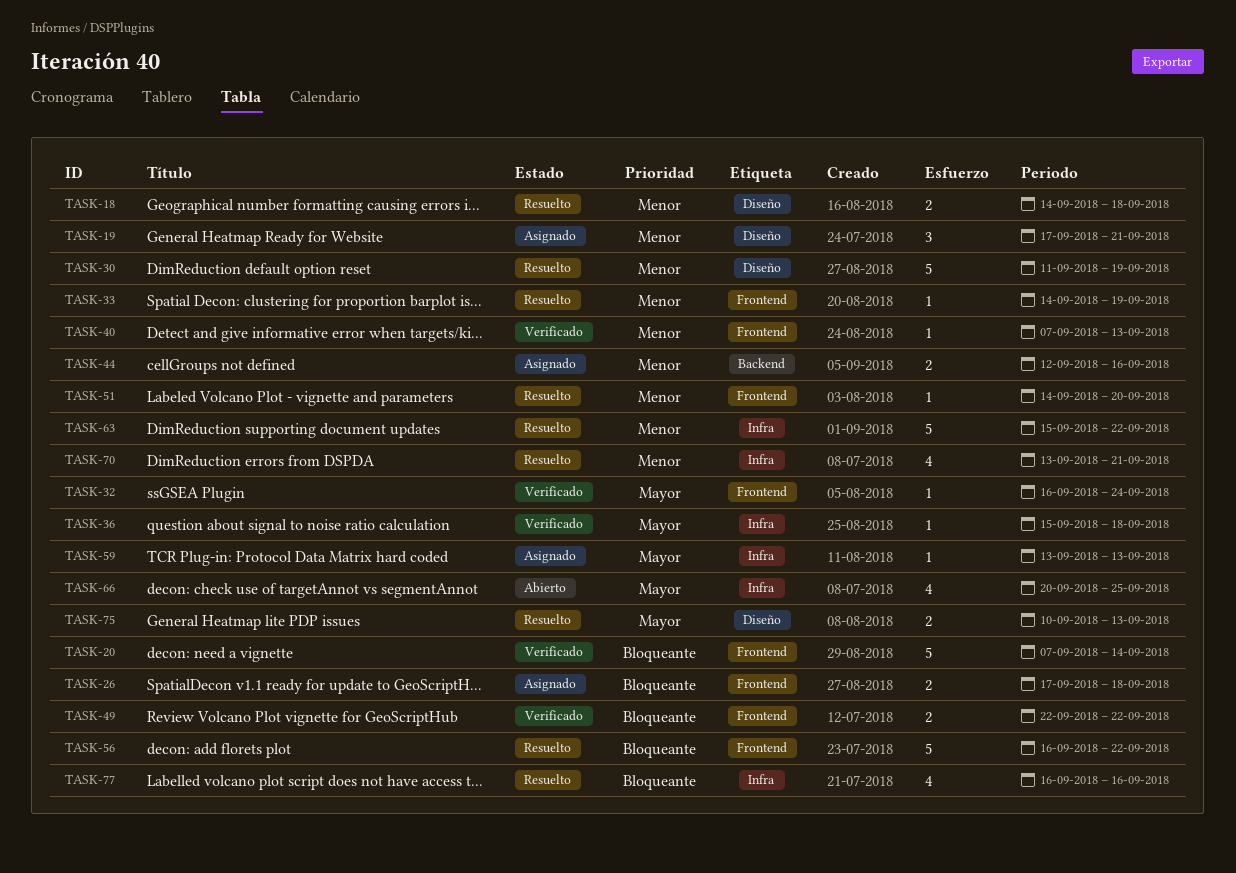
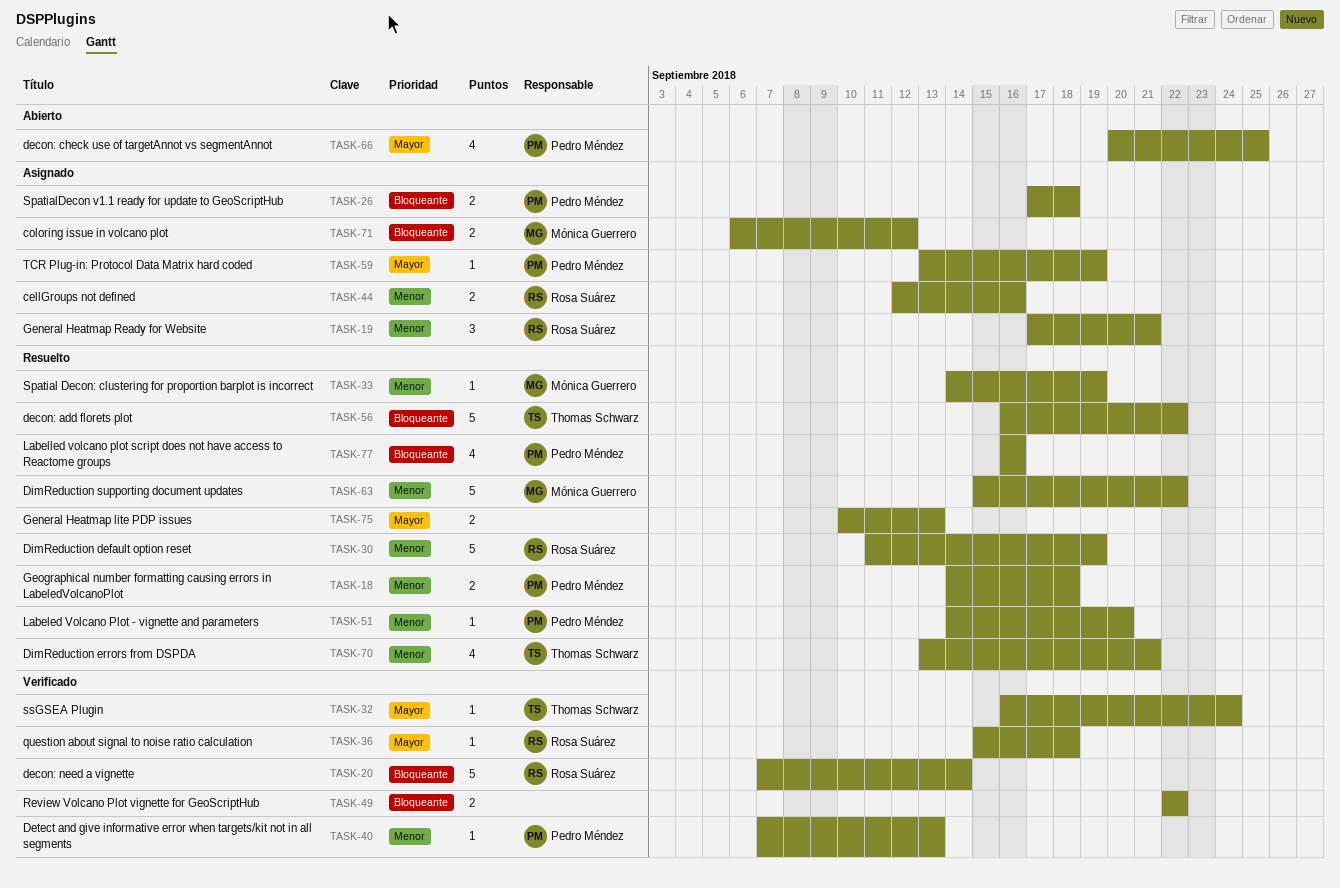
TASK-59, due: Sep 13 -> Sep 19
TASK-71: none -> present

